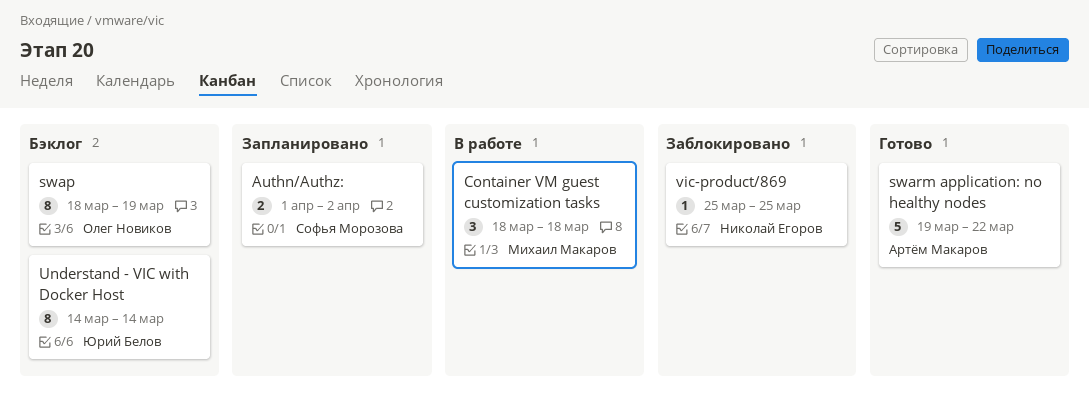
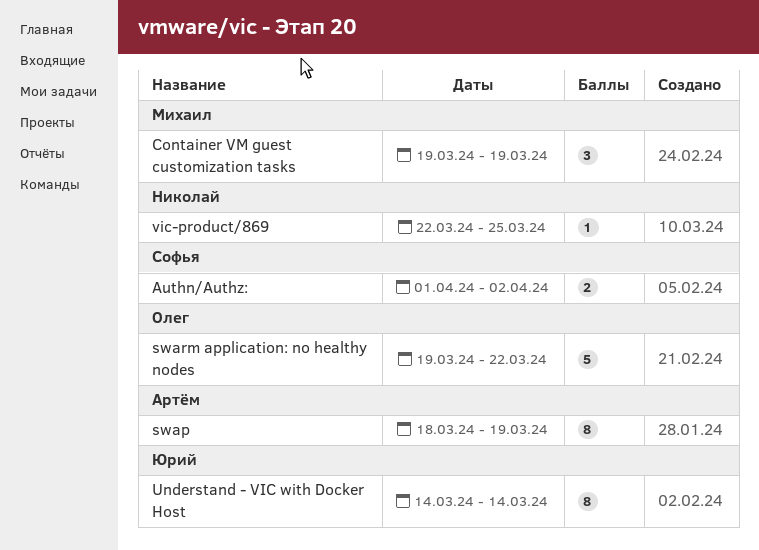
Container VM guest customization tasks, start: Mar 18 -> Mar 19
Container VM guest customization tasks, due: Mar 18 -> Mar 19
swap, owner: Олег Новиков -> Артём Макаров
swarm application: no healthy nodes, owner: Артём Макаров -> Олег Новиков
vic-product/869, start: Mar 25 -> Mar 22

